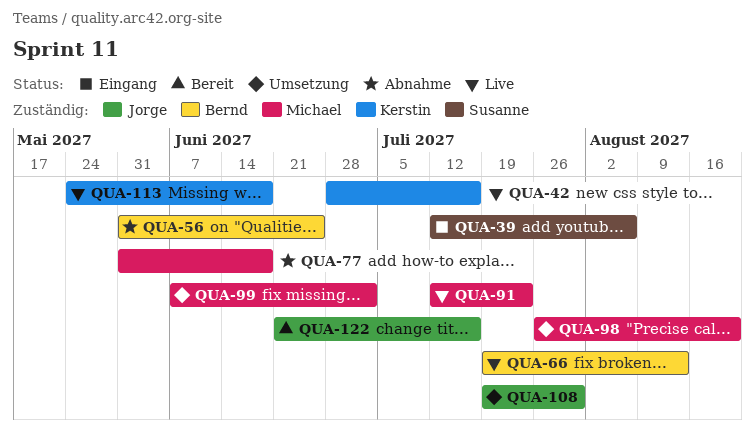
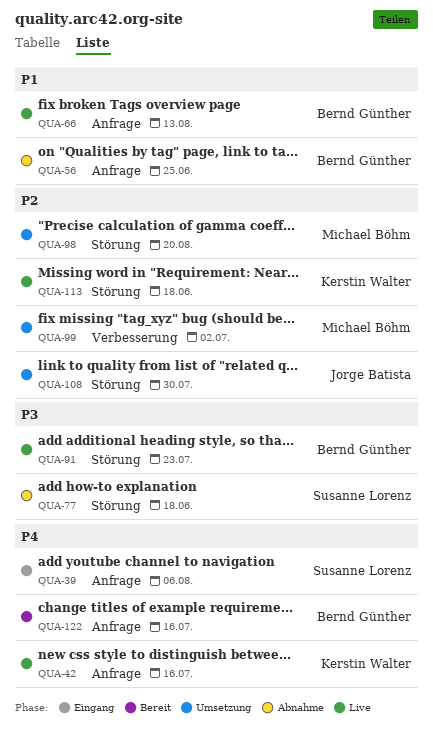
QUA-77, owner: Michael Böhm -> Susanne Lorenz
QUA-91, owner: Michael Böhm -> Bernd Günther
QUA-122, owner: Jorge Batista -> Bernd Günther

